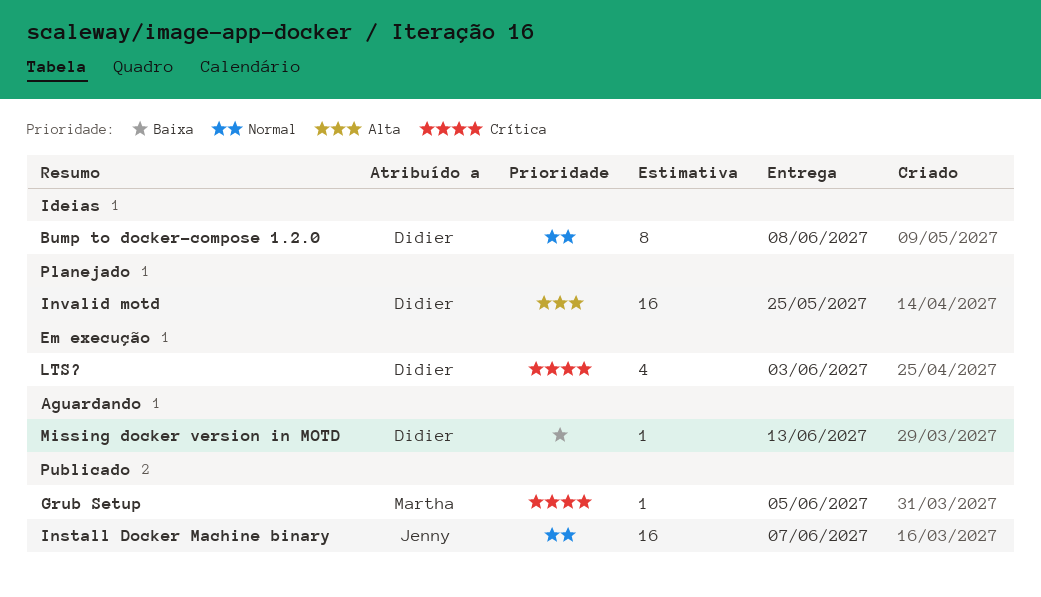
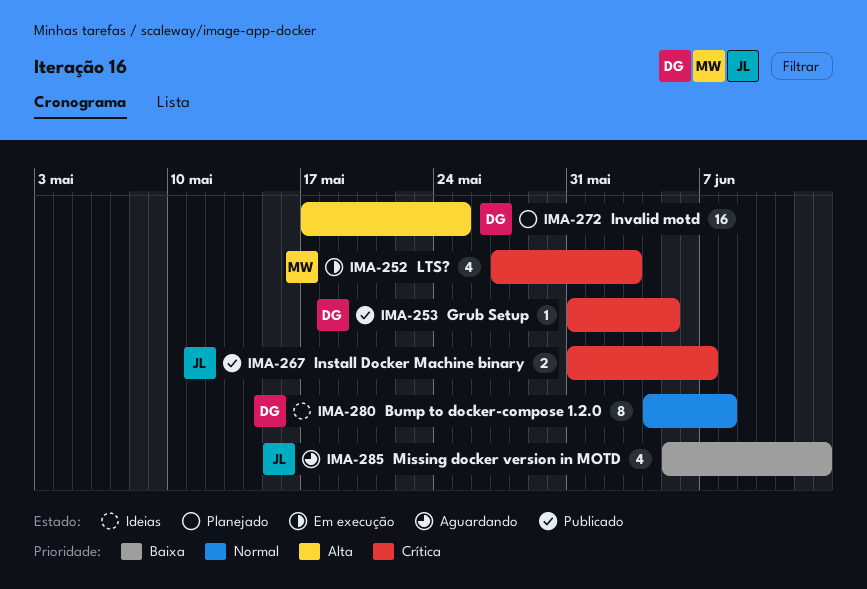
Grub Setup, owner: Martha -> Didier
Install Docker Machine binary, priority: Normal -> Crítica
Install Docker Machine binary, estimate: 16 -> 2
LTS?, owner: Didier -> Martha
Missing docker version in MOTD, owner: Didier -> Jenny
Missing docker version in MOTD, estimate: 1 -> 4

